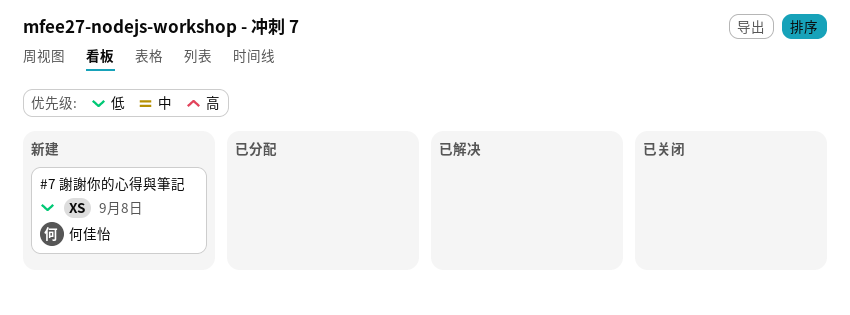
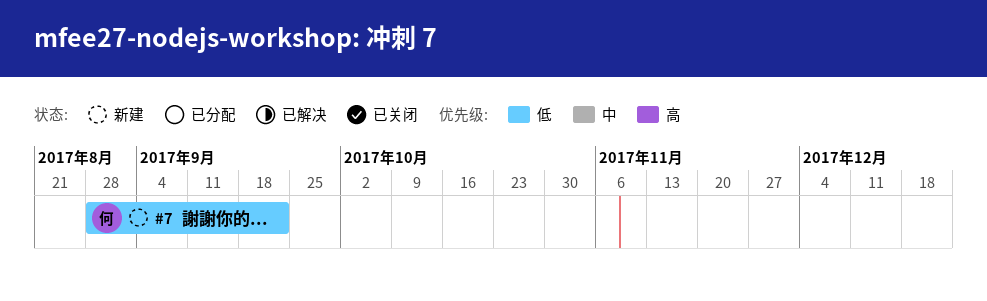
#7, due: Sep 8 -> Sep 22

